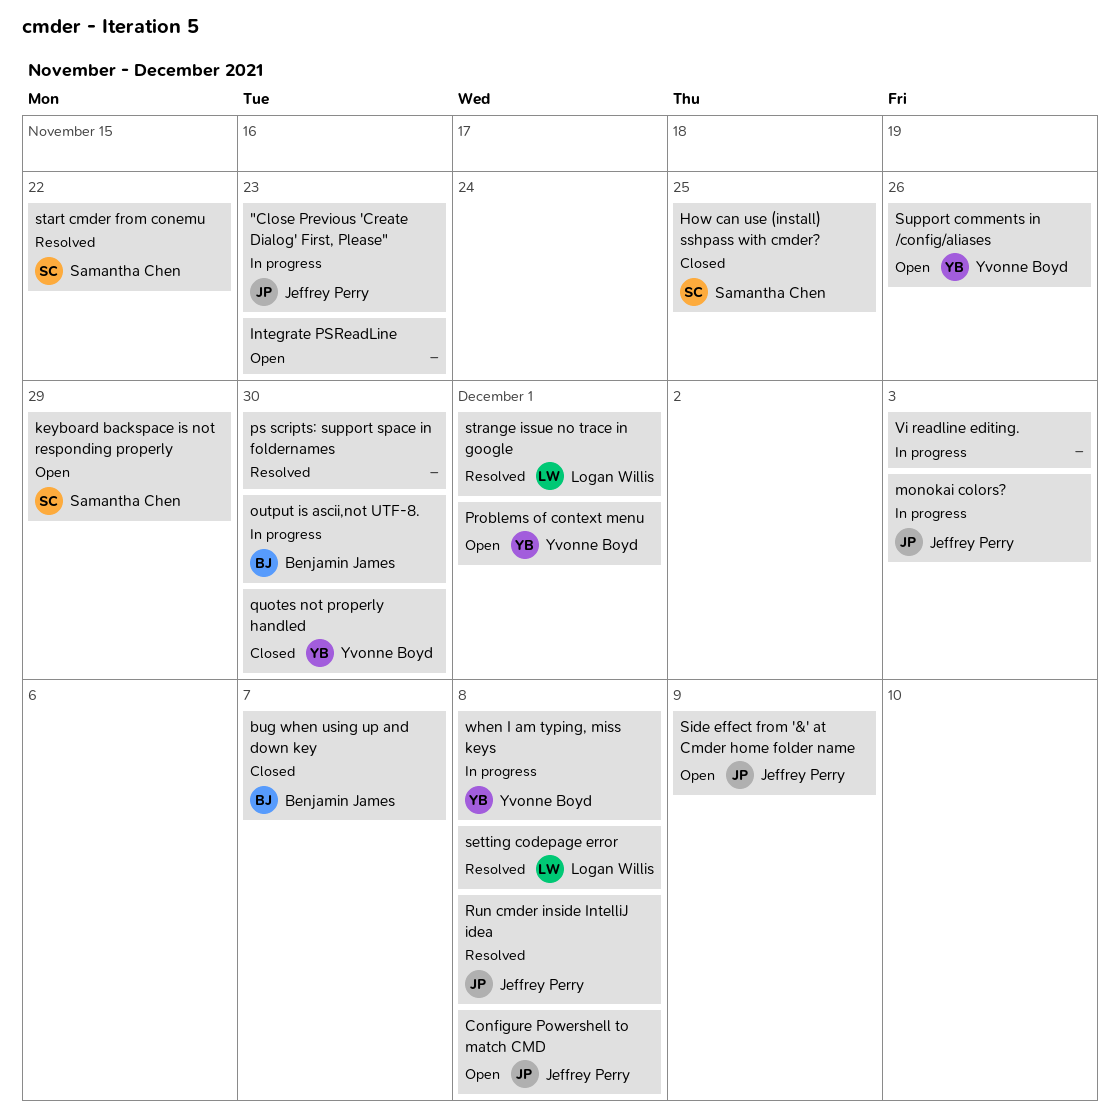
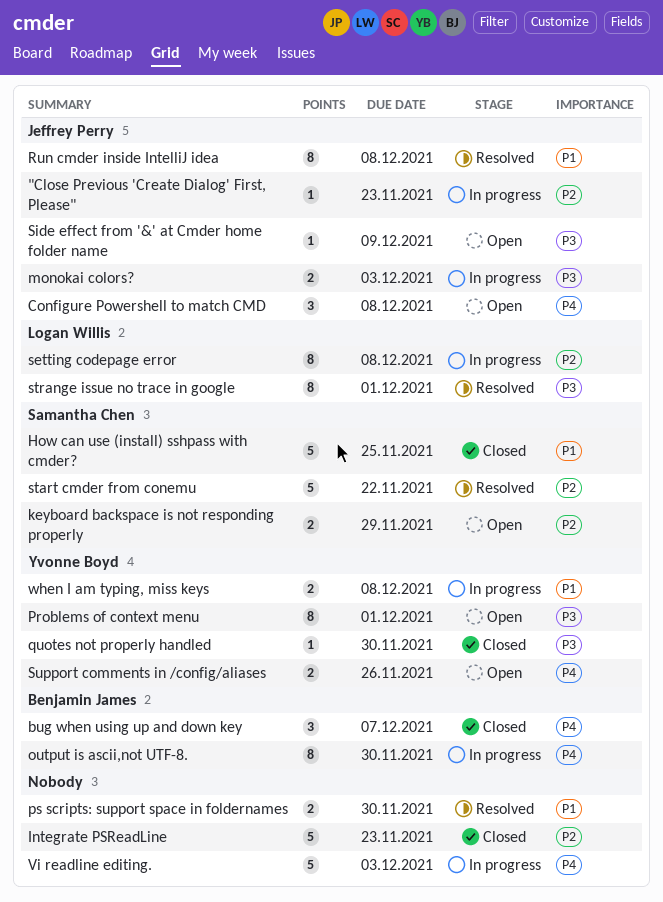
Integrate PSReadLine, status: Open -> Closed
setting codepage error, status: Resolved -> In progress

